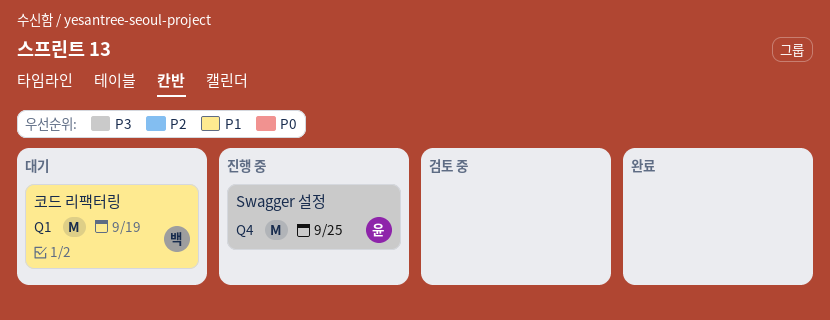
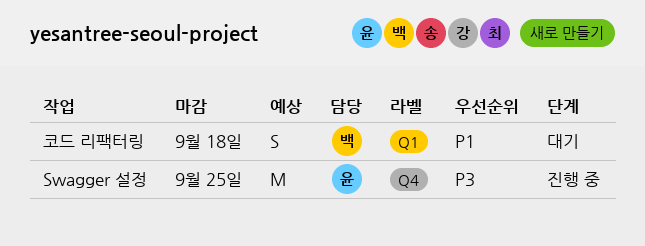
코드 리팩터링, estimate: M -> S
코드 리팩터링, due: Sep 19 -> Sep 18

